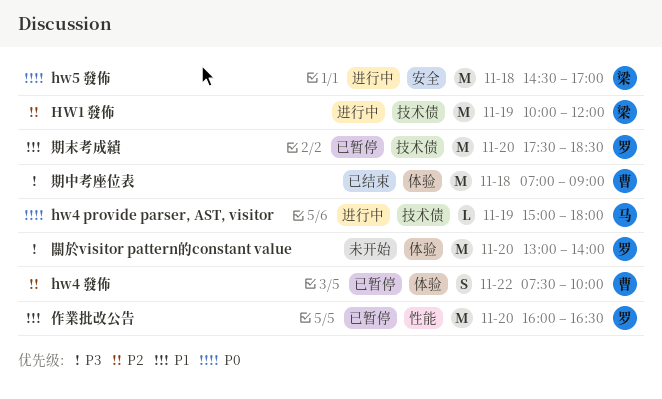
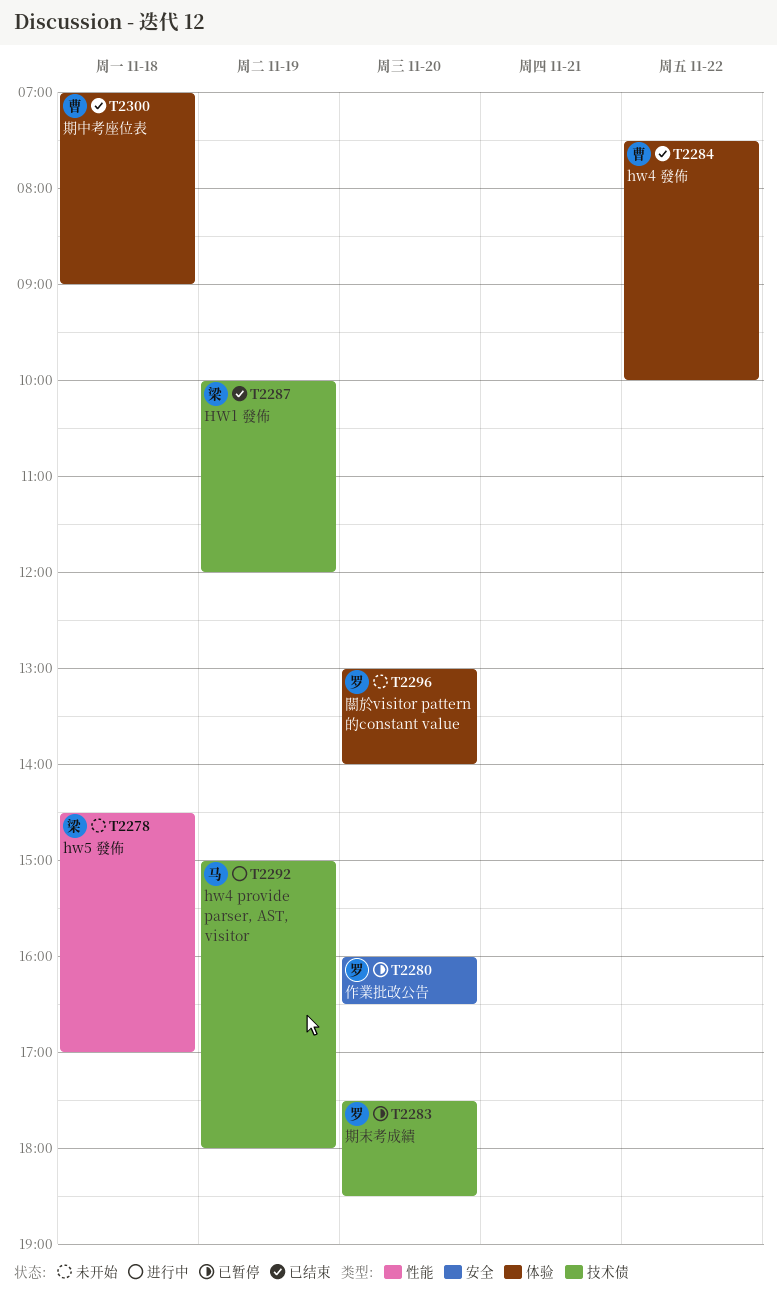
HW1 發佈, status: 进行中 -> 已结束
hw4 發佈, status: 已暂停 -> 已结束
hw5 發佈, status: 进行中 -> 未开始
hw5 發佈, label: 安全 -> 性能
作業批改公告, label: 性能 -> 安全

